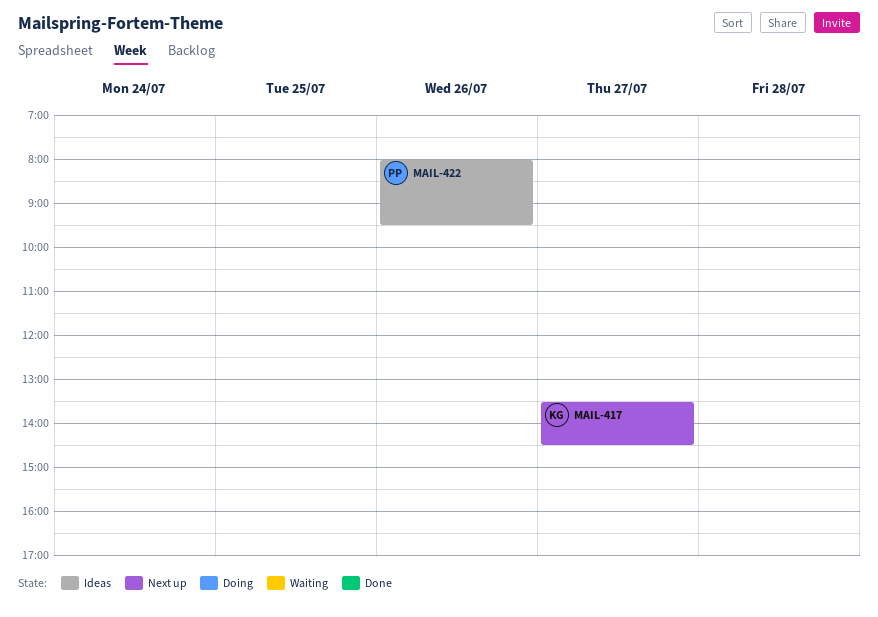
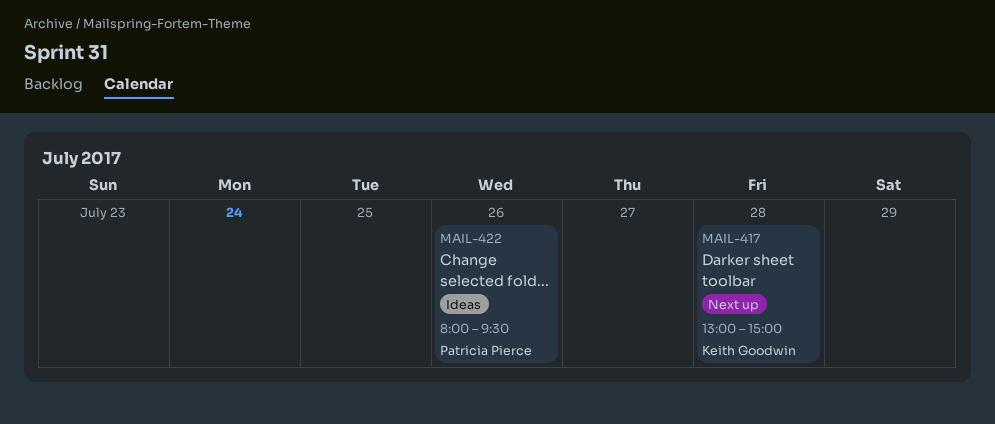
MAIL-417, day: Jul 27 -> Jul 28
MAIL-417, begins: 13:30 -> 13:00
MAIL-417, ends: 14:30 -> 15:00

